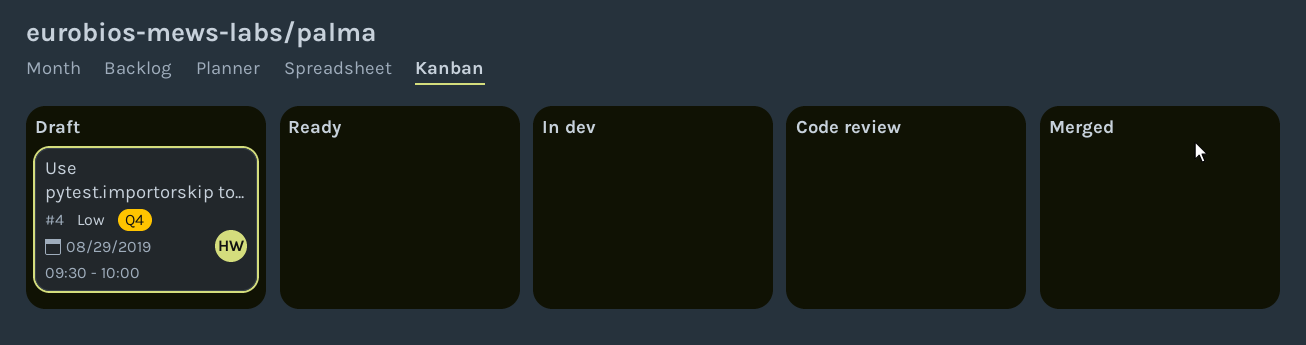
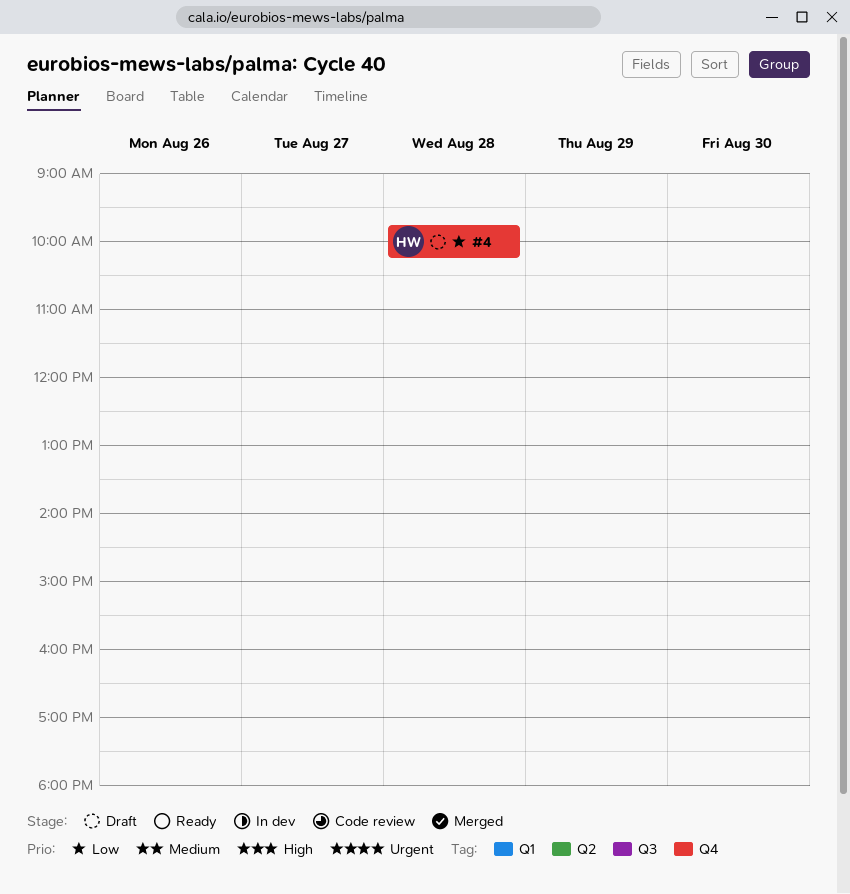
#4, day: Aug 29 -> Aug 28
#4, begins: 09:30 -> 09:45
#4, ends: 10:00 -> 10:15

